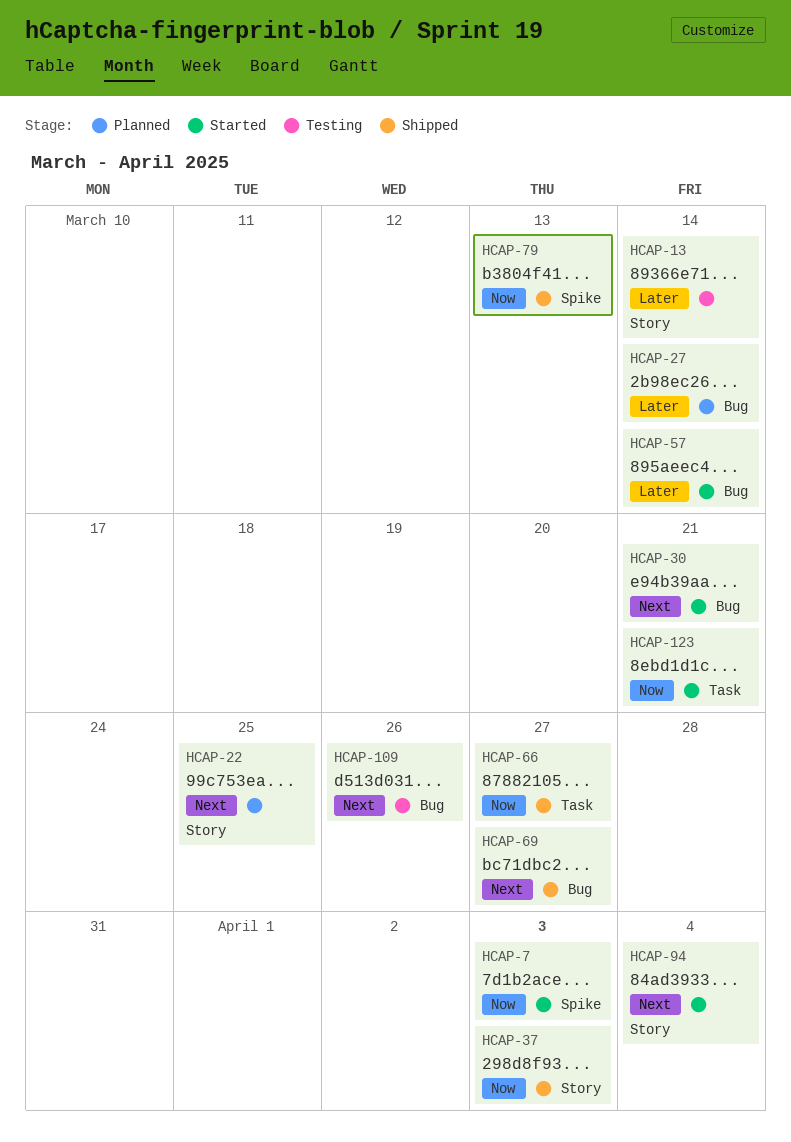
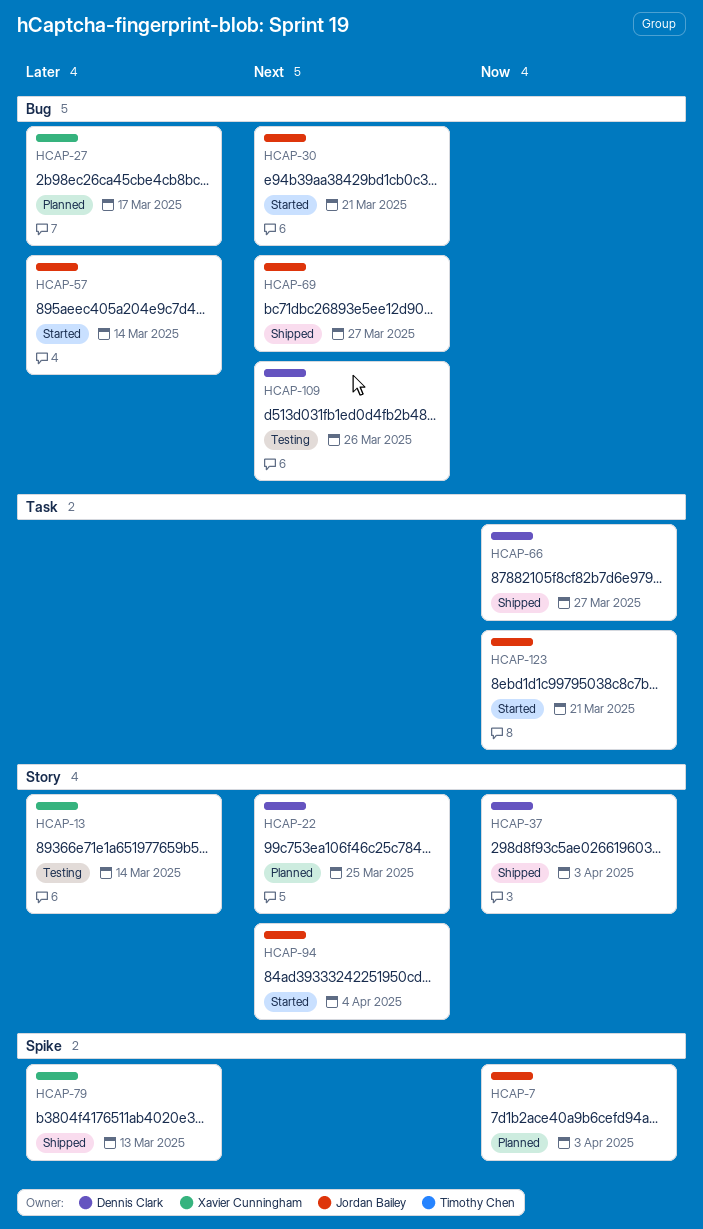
HCAP-7, status: Started -> Planned
HCAP-27, due: Mar 14 -> Mar 17
HCAP-79, priority: Now -> Later

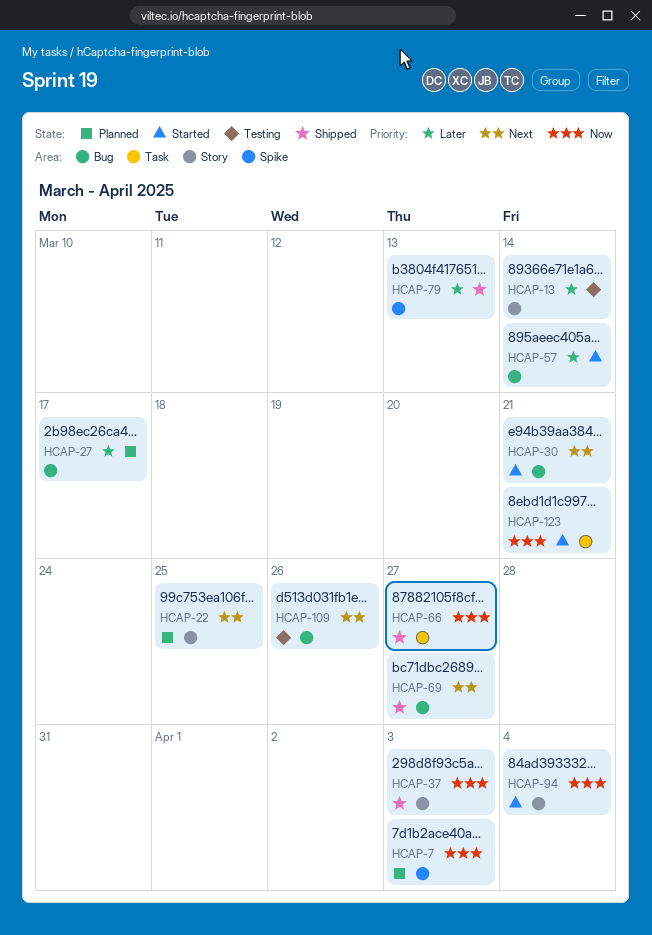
HCAP-94, priority: Next -> Now

